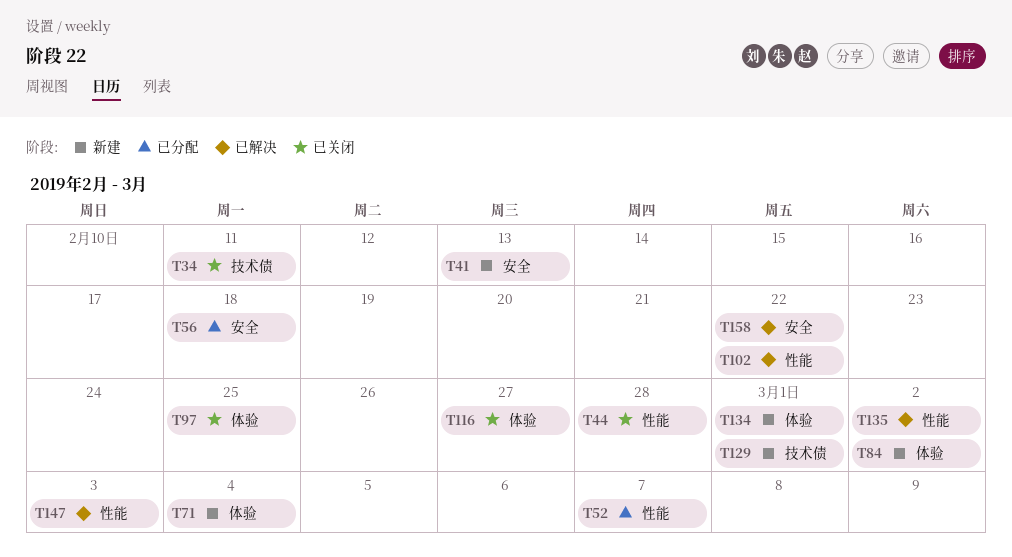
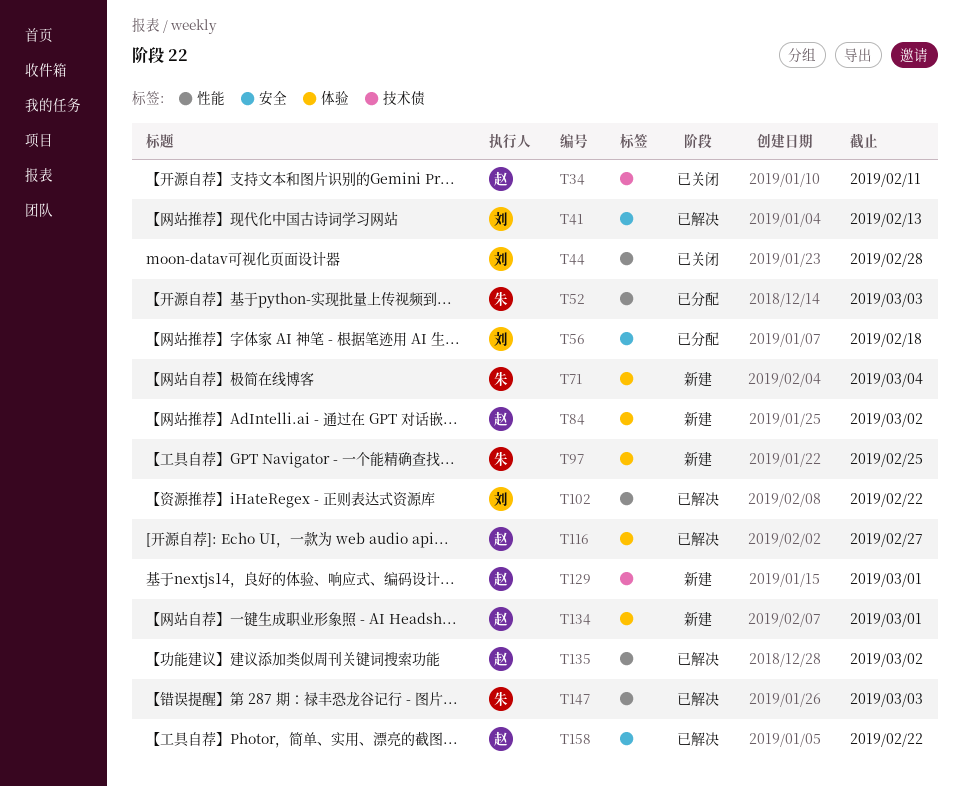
T41, status: 新建 -> 已解决
T52, due: Mar 7 -> Mar 3
T97, status: 已关闭 -> 新建
T116, status: 已关闭 -> 已解决

